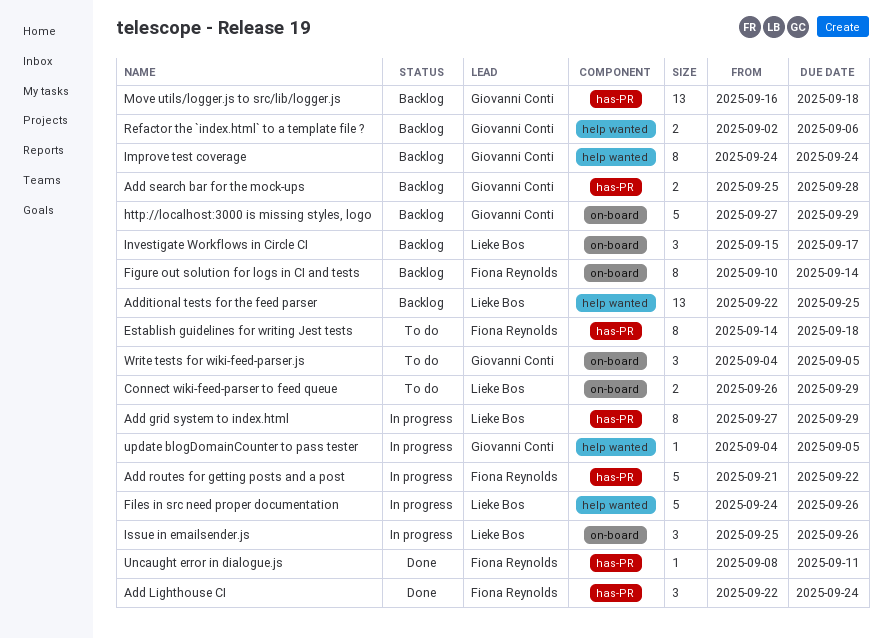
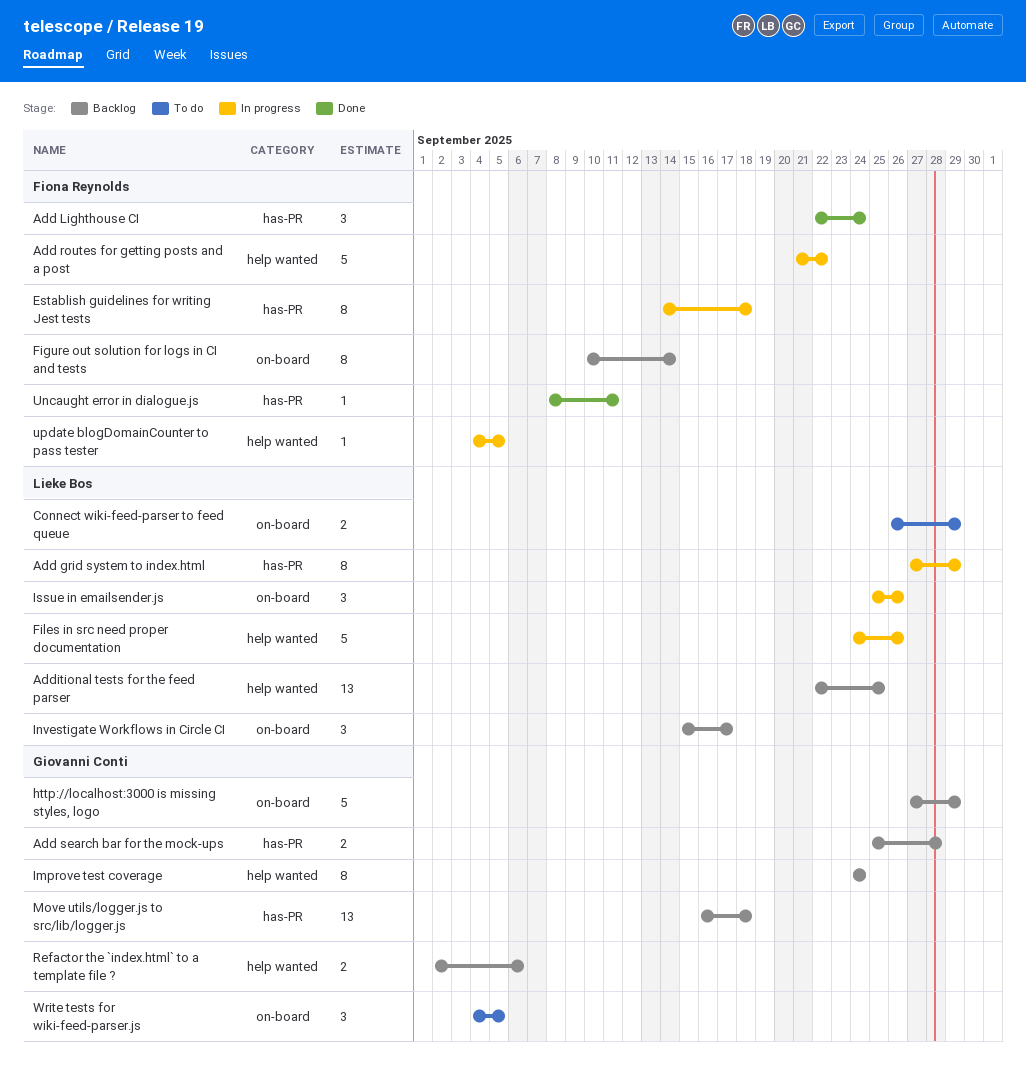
Add routes for getting posts and a post, label: has-PR -> help wanted
Establish guidelines for writing Jest tests, status: To do -> In progress
update blogDomainCounter to pass tester, owner: Giovanni Conti -> Fiona Reynolds

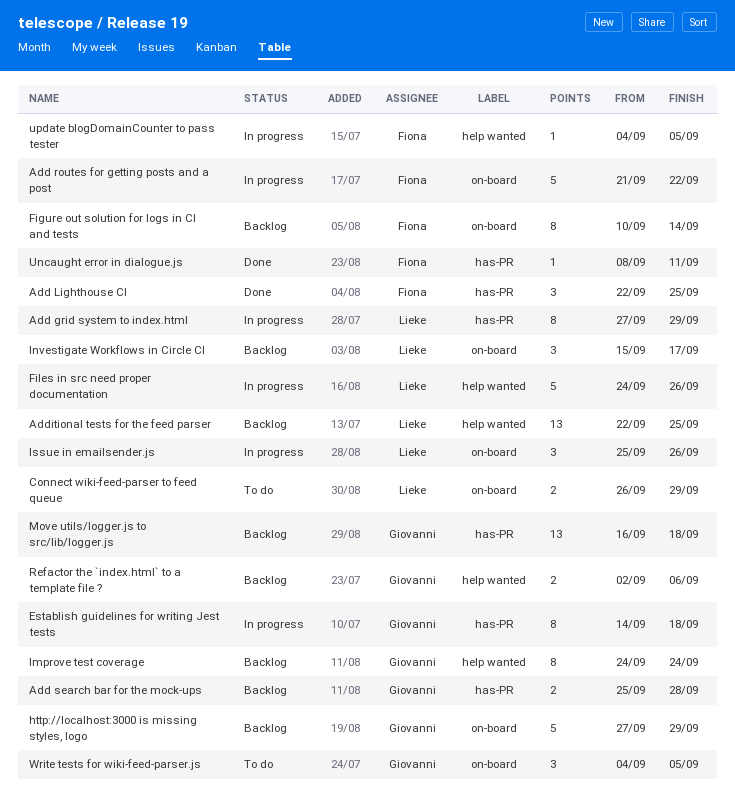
Add Lighthouse CI, due: Sep 24 -> Sep 25
Add routes for getting posts and a post, label: help wanted -> on-board
Establish guidelines for writing Jest tests, owner: Fiona Reynolds -> Giovanni Conti

